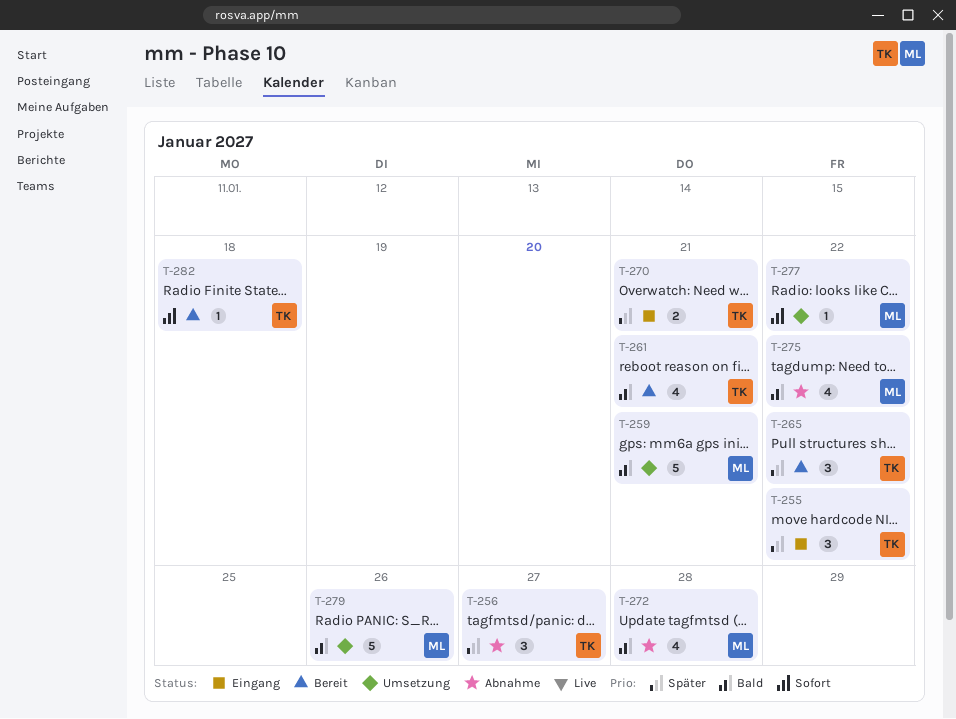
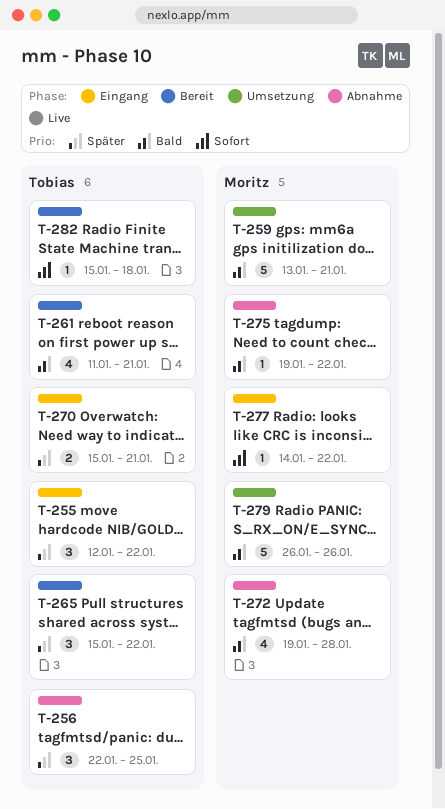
T-256, due: Jan 27 -> Jan 25
T-275, estimate: 4 -> 1
T-277, status: Umsetzung -> Eingang

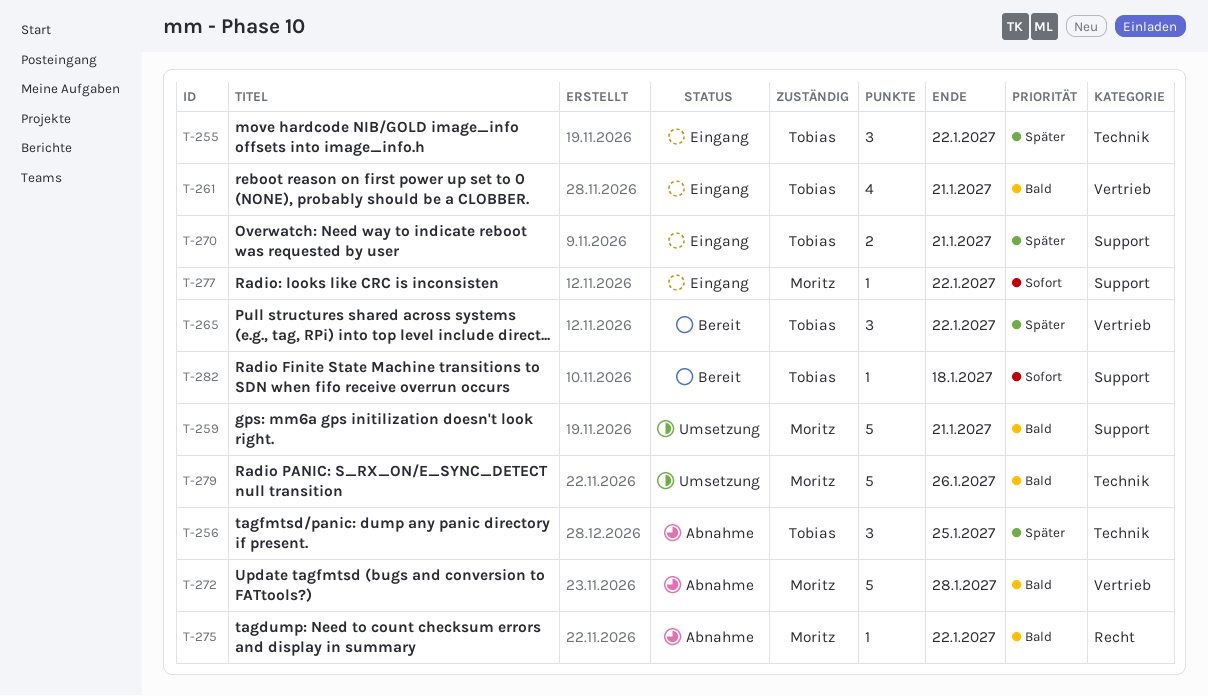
T-261, status: Bereit -> Eingang
T-272, estimate: 4 -> 5

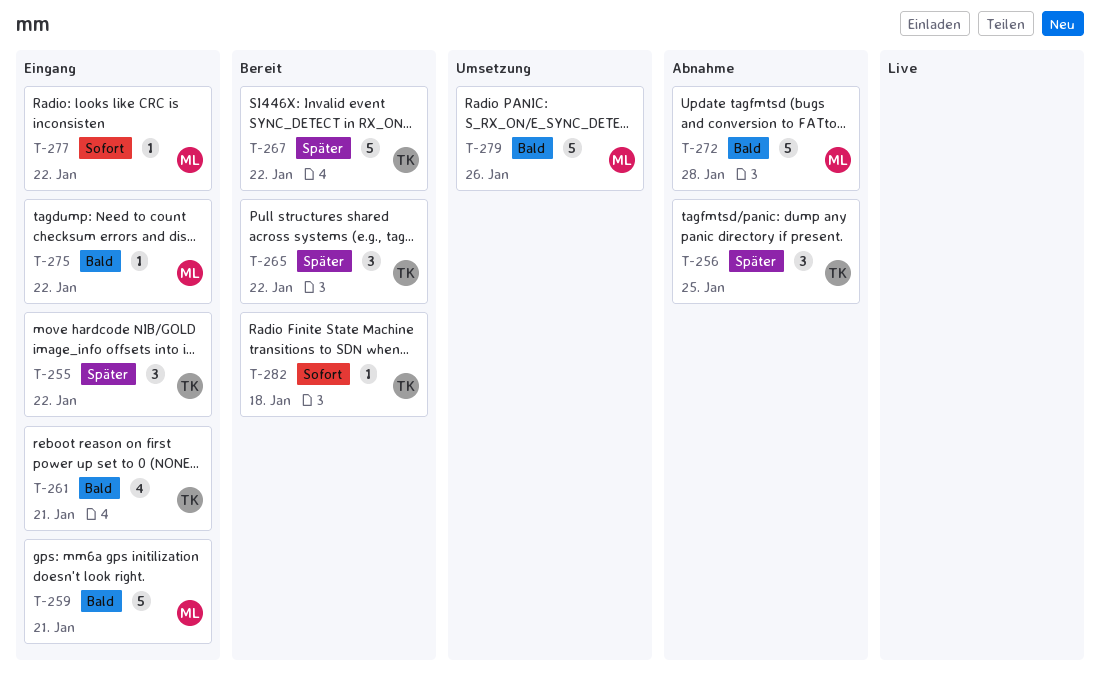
T-259, status: Umsetzung -> Eingang
T-267: none -> present
T-270: present -> none
T-275, status: Abnahme -> Eingang

